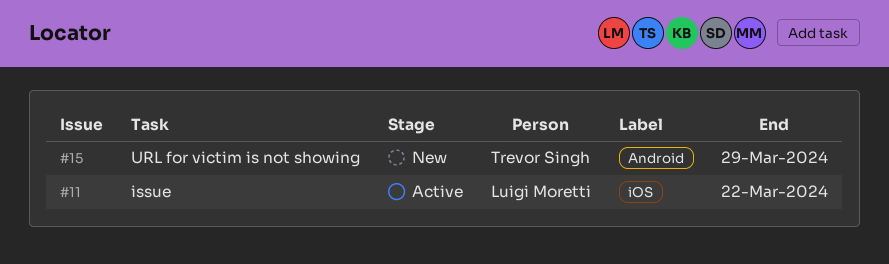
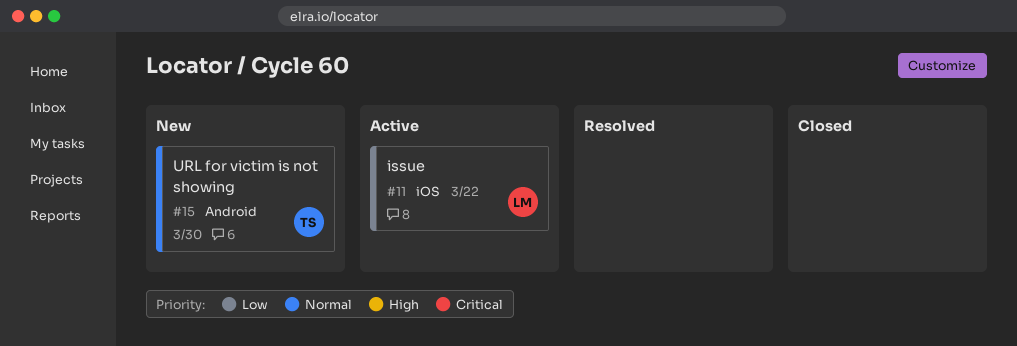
#15, due: Mar 29 -> Mar 30

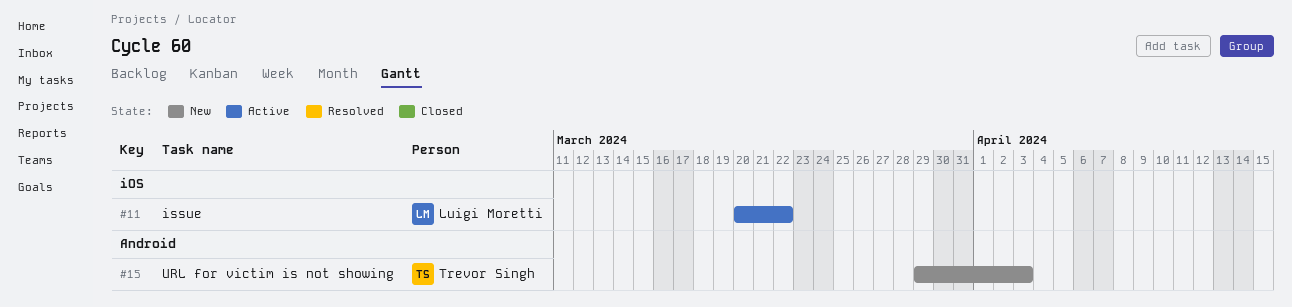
#15, due: Mar 30 -> Apr 3

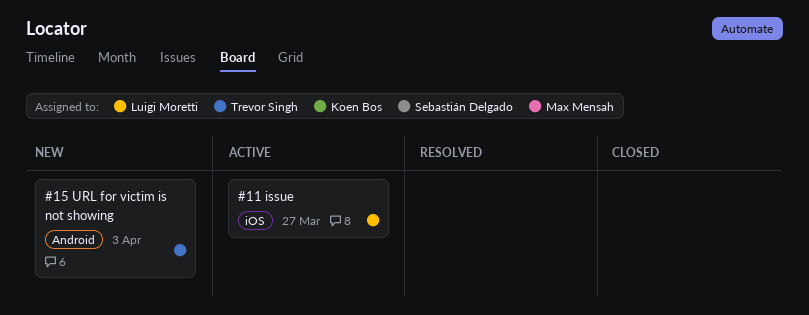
#11, due: Mar 22 -> Mar 27

